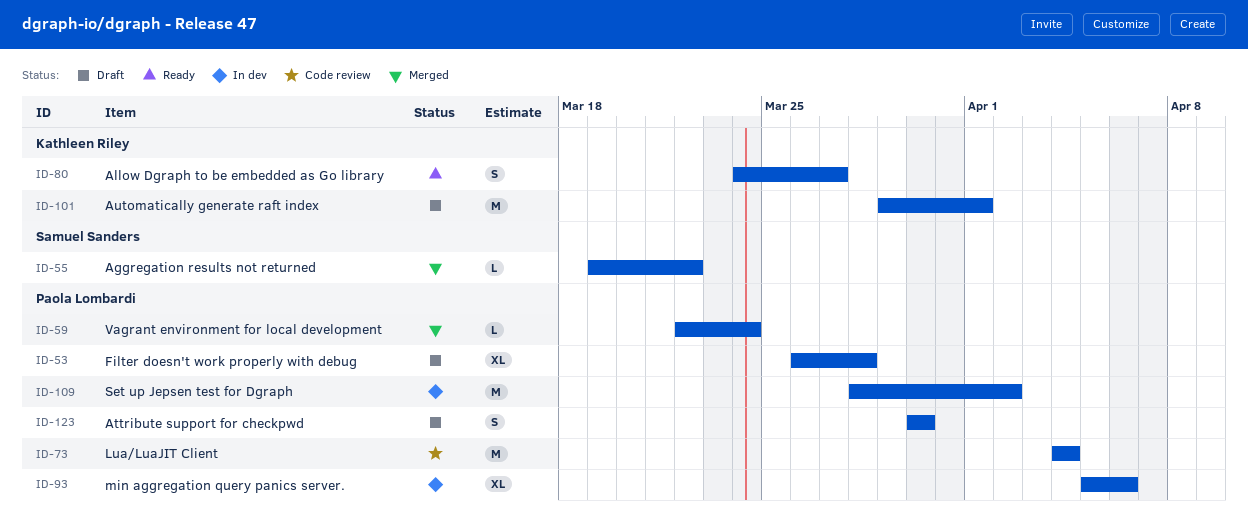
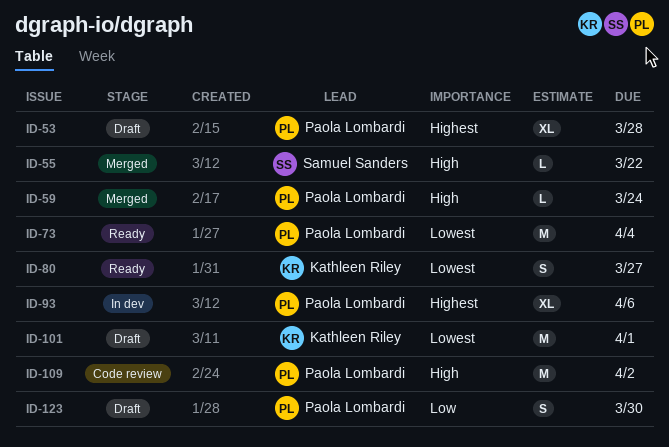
ID-73, status: Code review -> Ready
ID-109, status: In dev -> Code review

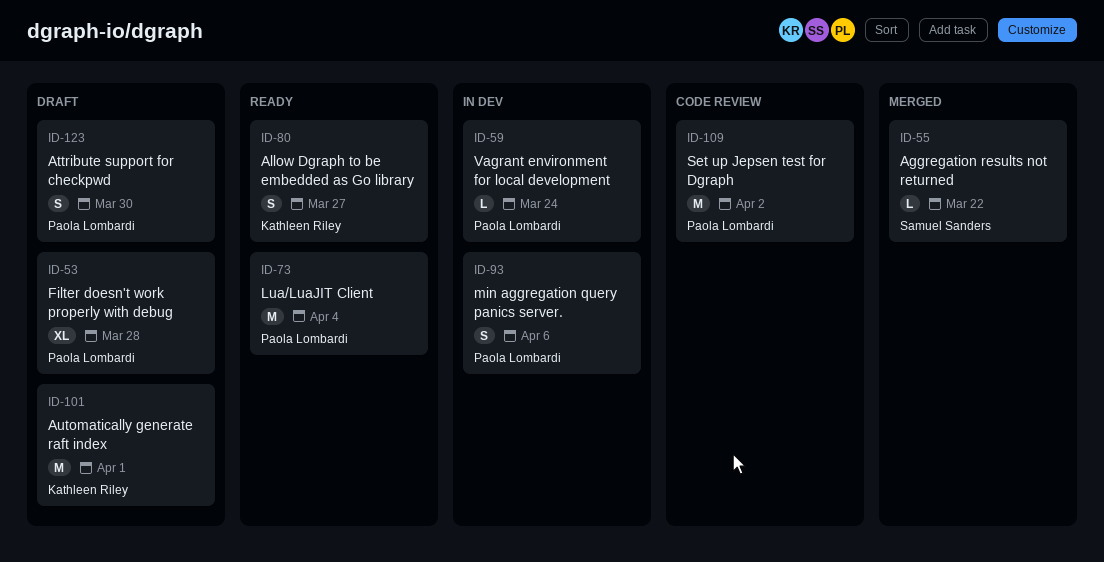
ID-59, status: Merged -> In dev
ID-93, estimate: XL -> S

